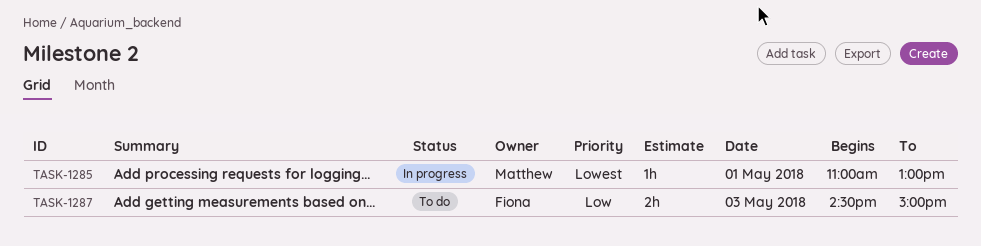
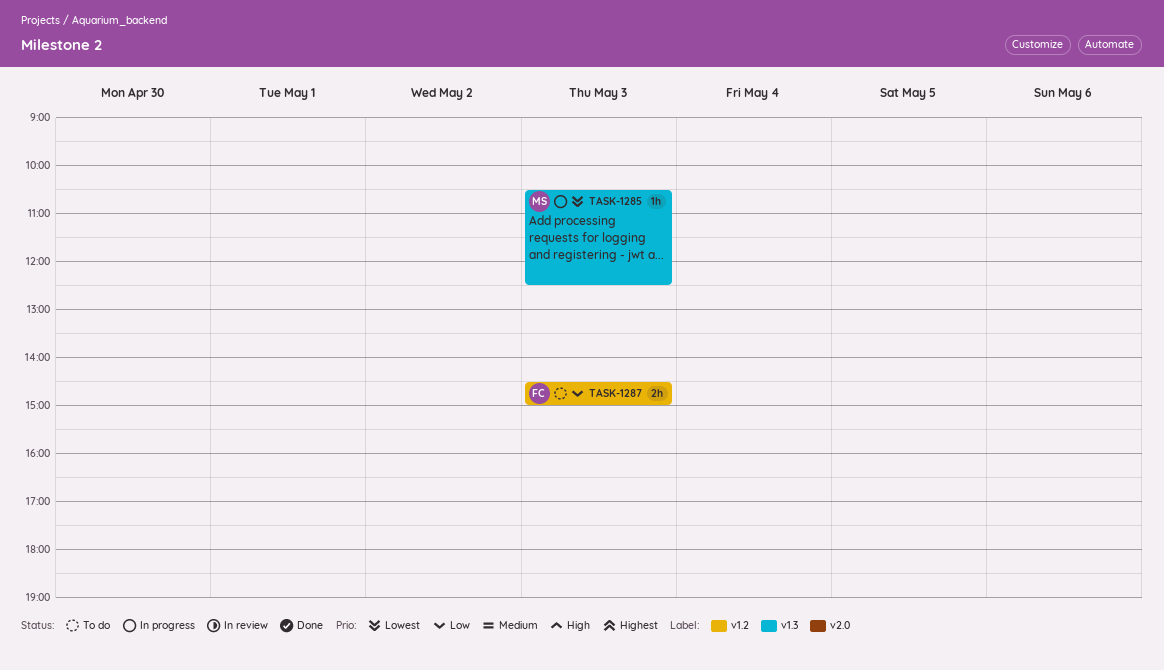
TASK-1285, day: May 1 -> May 3
TASK-1285, begins: 11:00 -> 10:30
TASK-1285, ends: 13:00 -> 12:30

